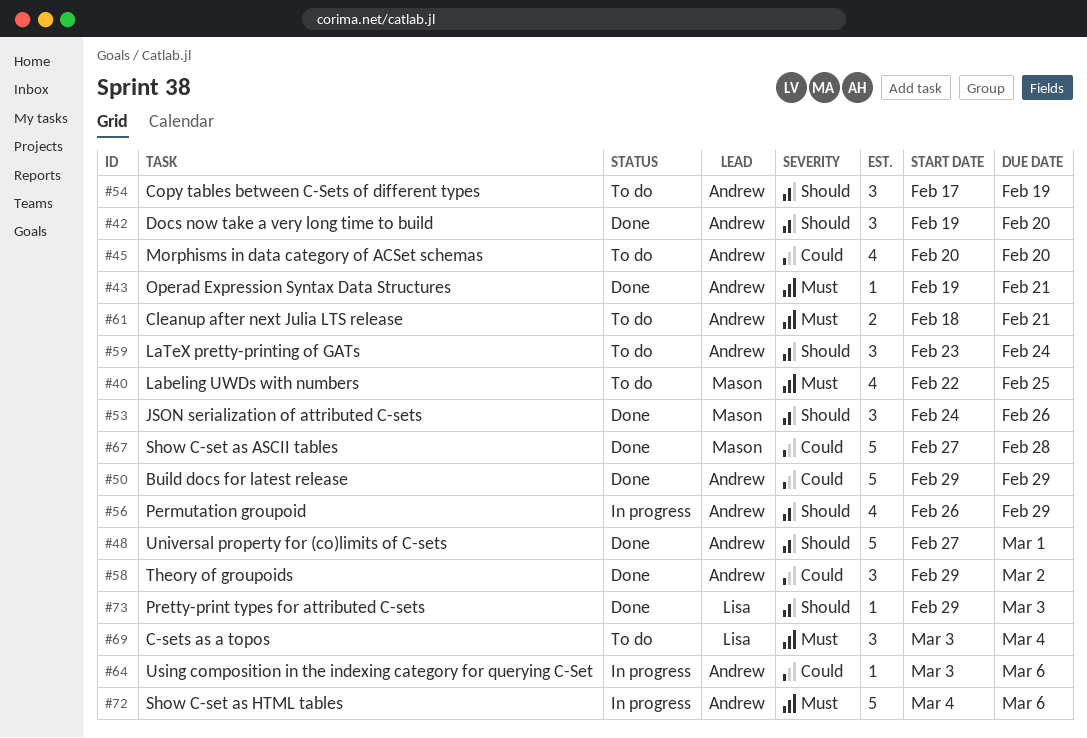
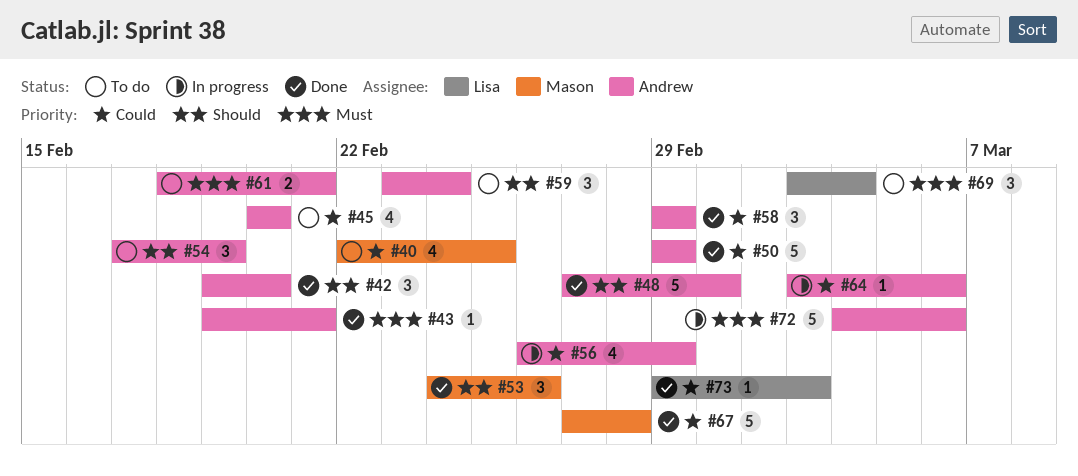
#40, priority: Must -> Could
#56, priority: Should -> Could
#58, due: Mar 2 -> Feb 29
#73, priority: Should -> Could

